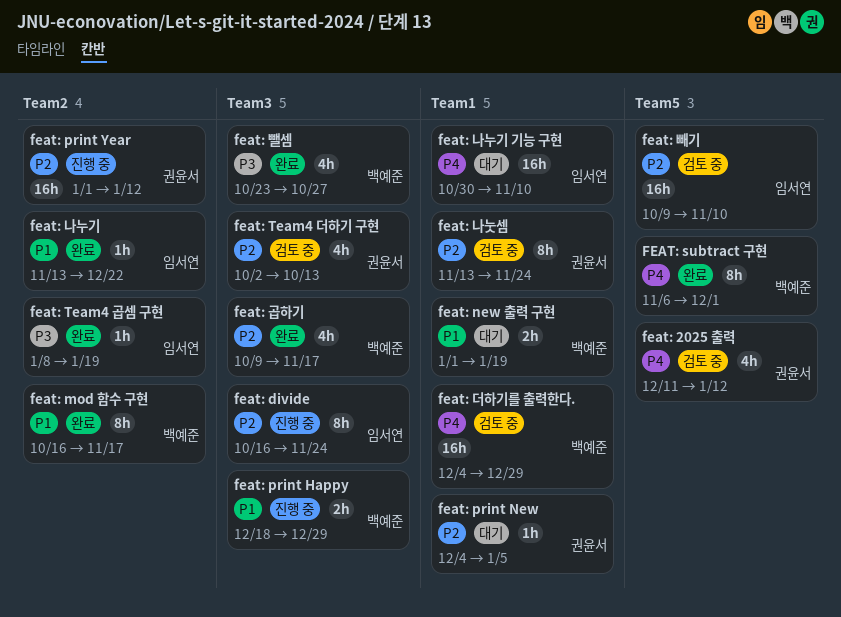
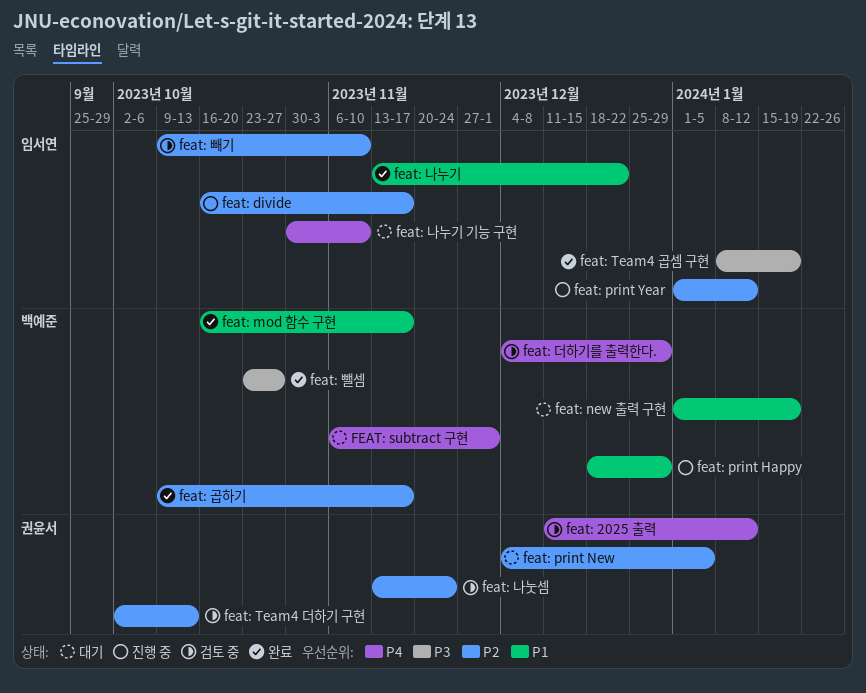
feat: divide, due: Nov 24 -> Nov 17
feat: print Year, owner: 권윤서 -> 임서연
FEAT: subtract 구현, status: 완료 -> 대기

